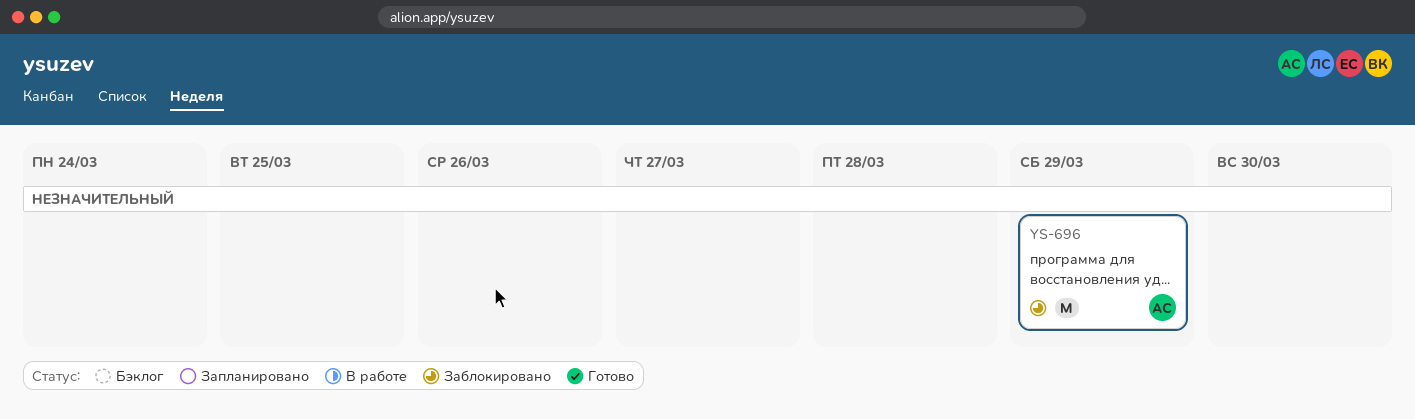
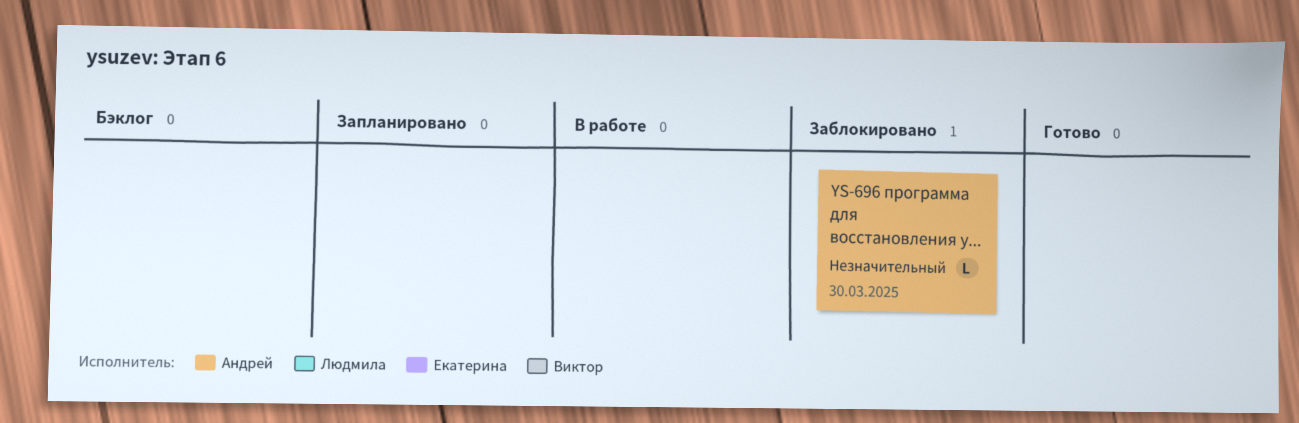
YS-696, estimate: M -> L
YS-696, due: Mar 29 -> Mar 30

